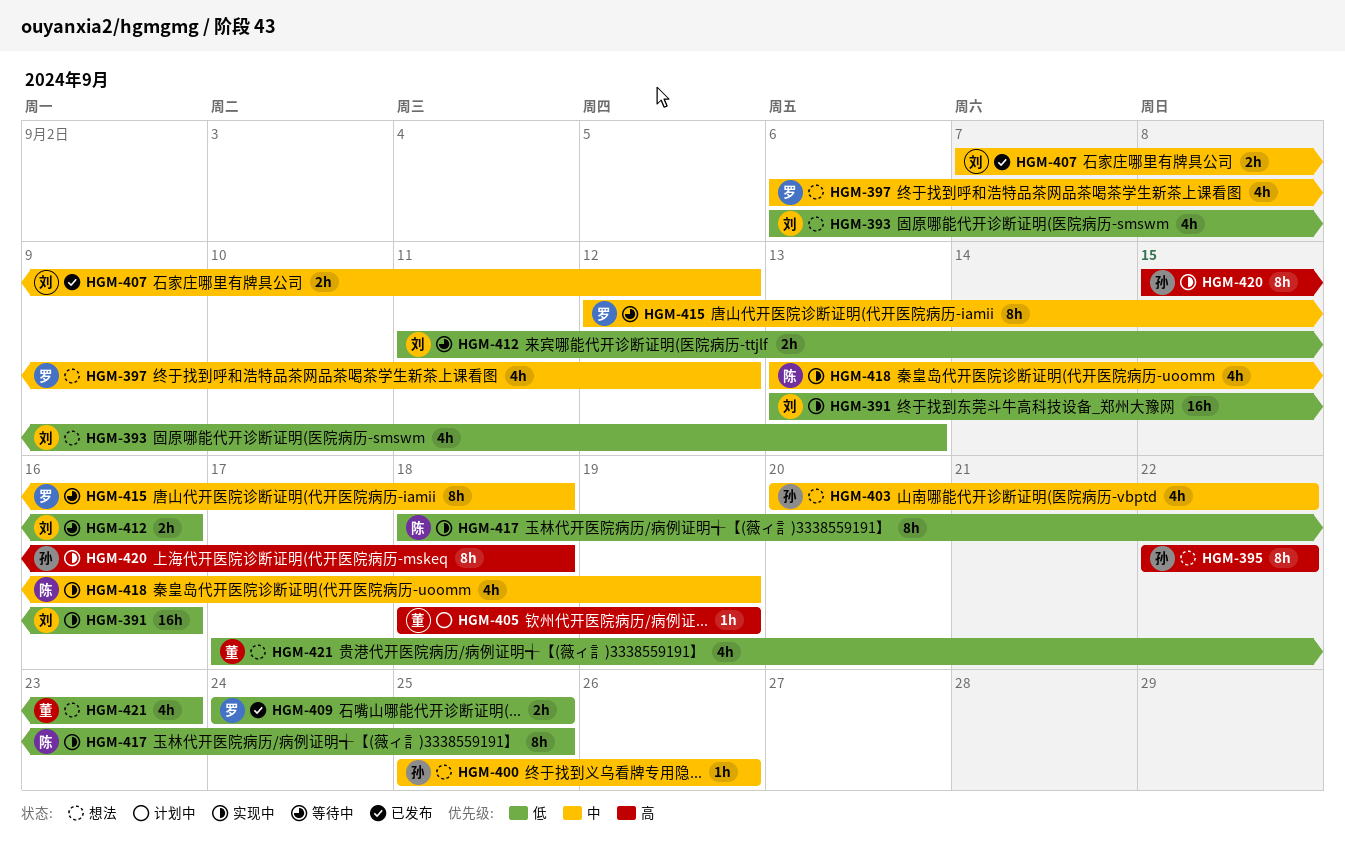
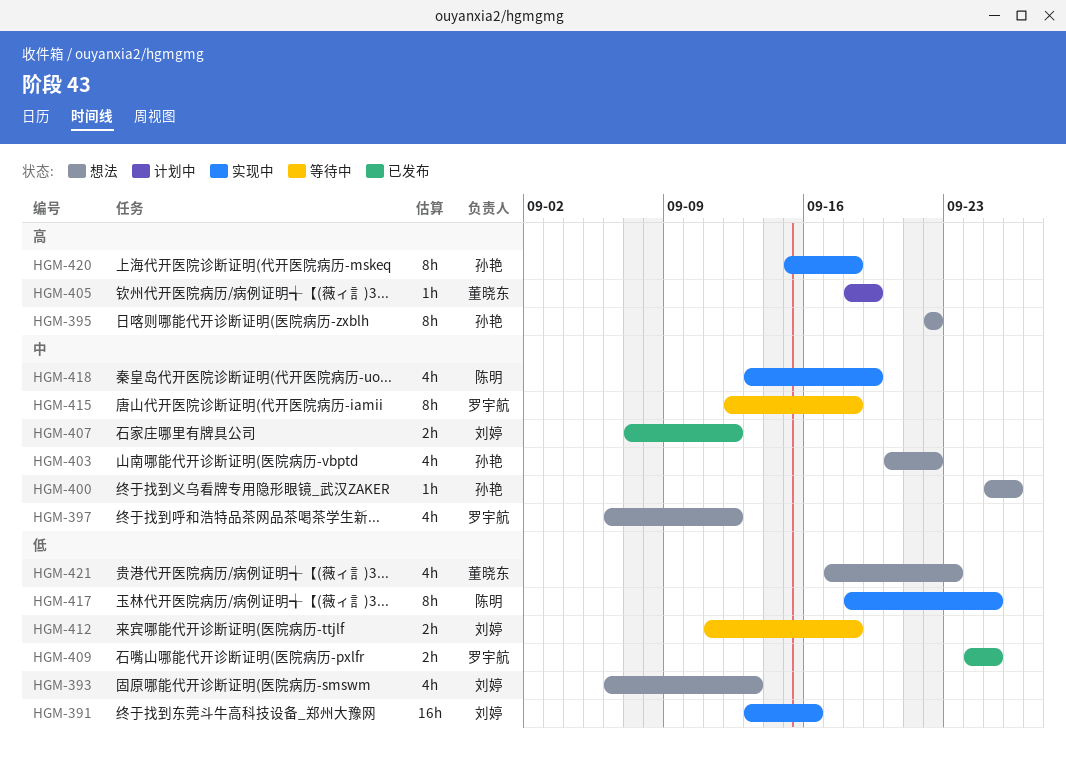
HGM-412, due: Sep 16 -> Sep 18

